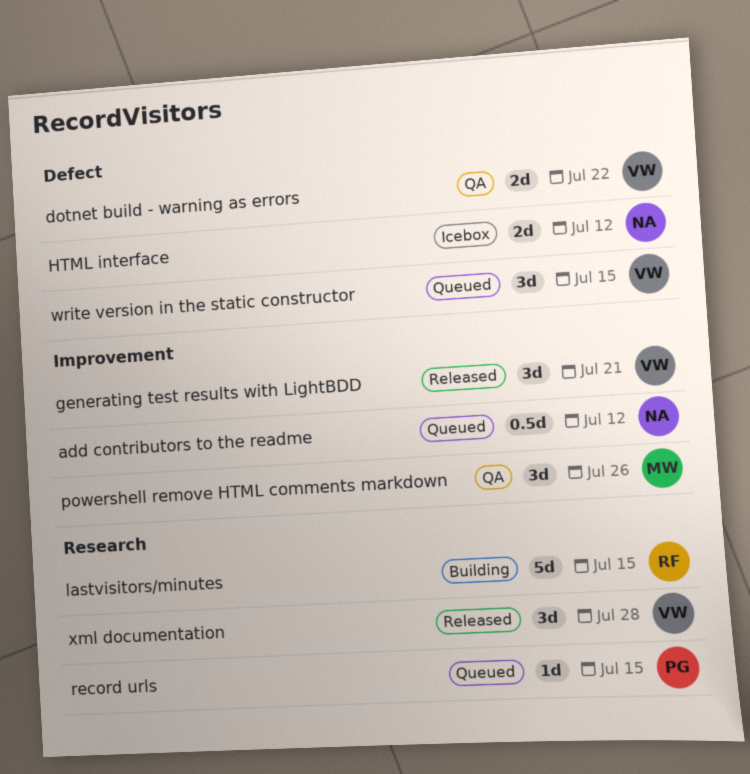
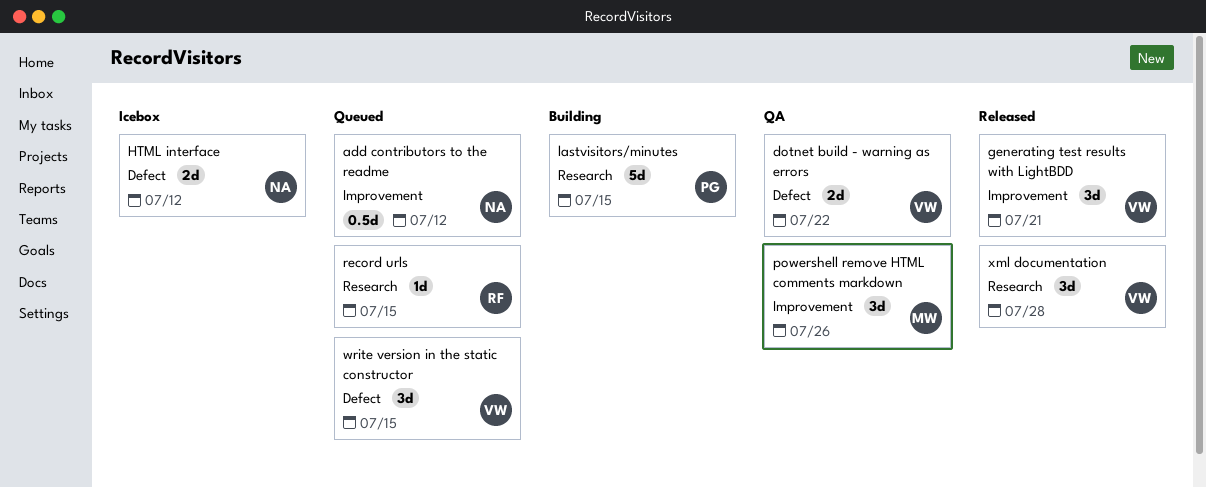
lastvisitors/minutes, owner: RF -> PG
record urls, owner: PG -> RF

